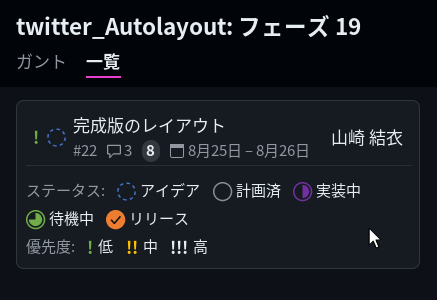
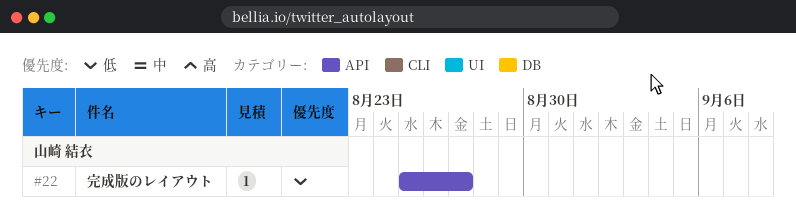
#22, estimate: 8 -> 1
#22, due: Aug 26 -> Aug 27

